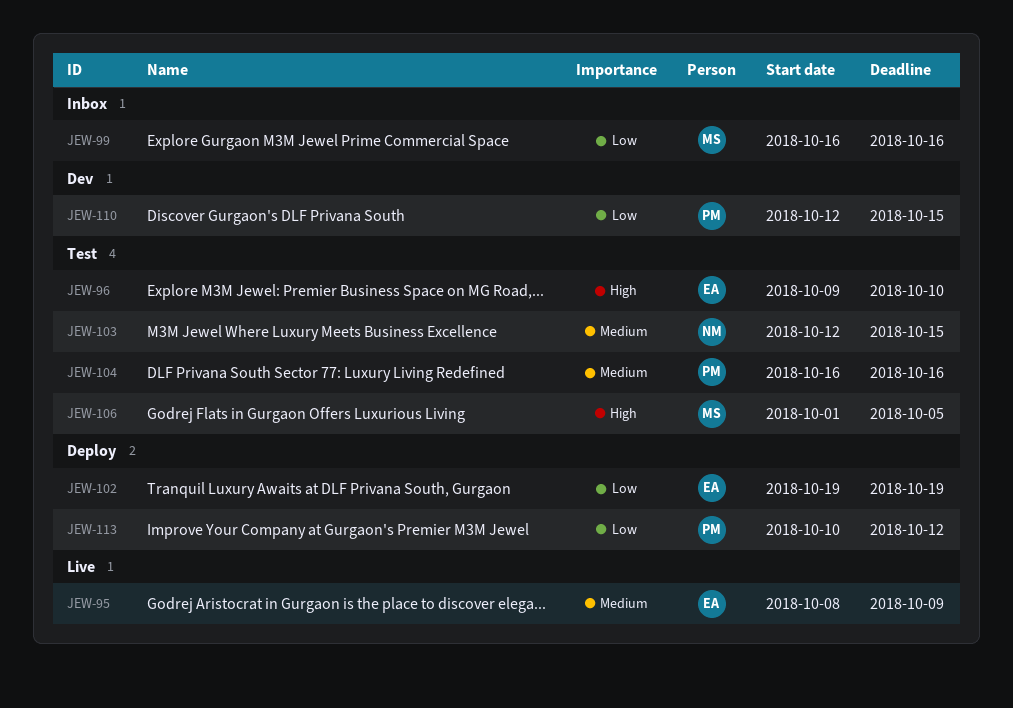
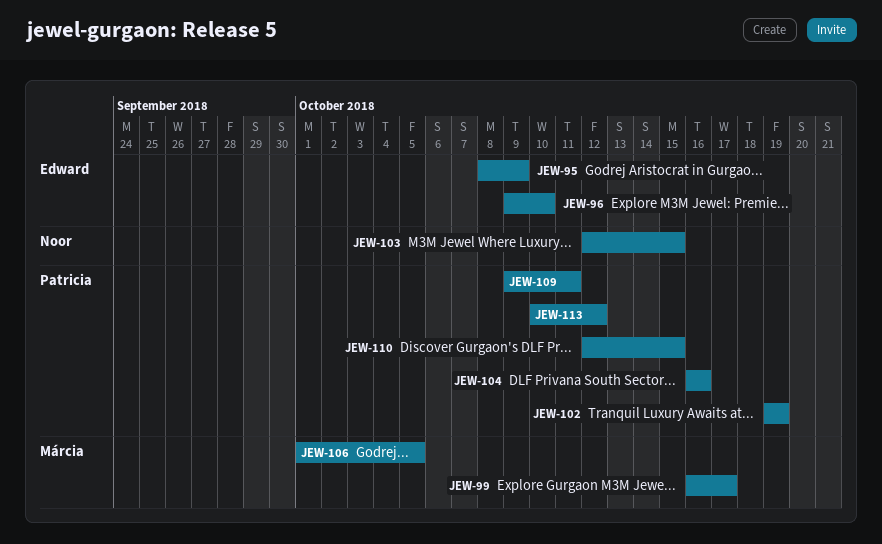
JEW-99, due: Oct 16 -> Oct 17
JEW-102, owner: Edward -> Patricia
JEW-109: none -> present

